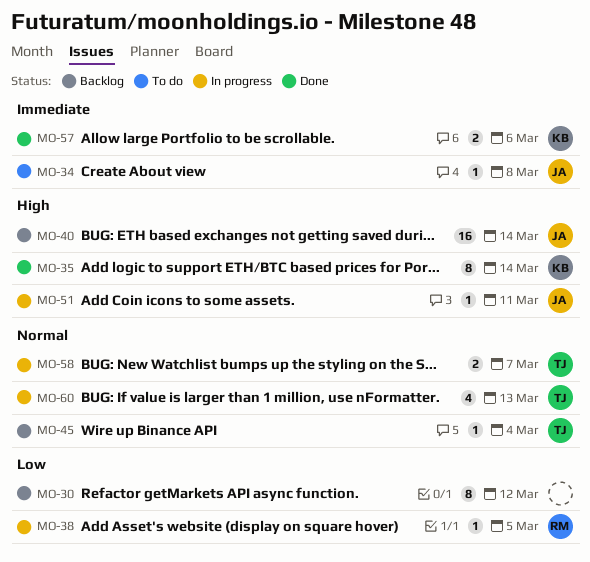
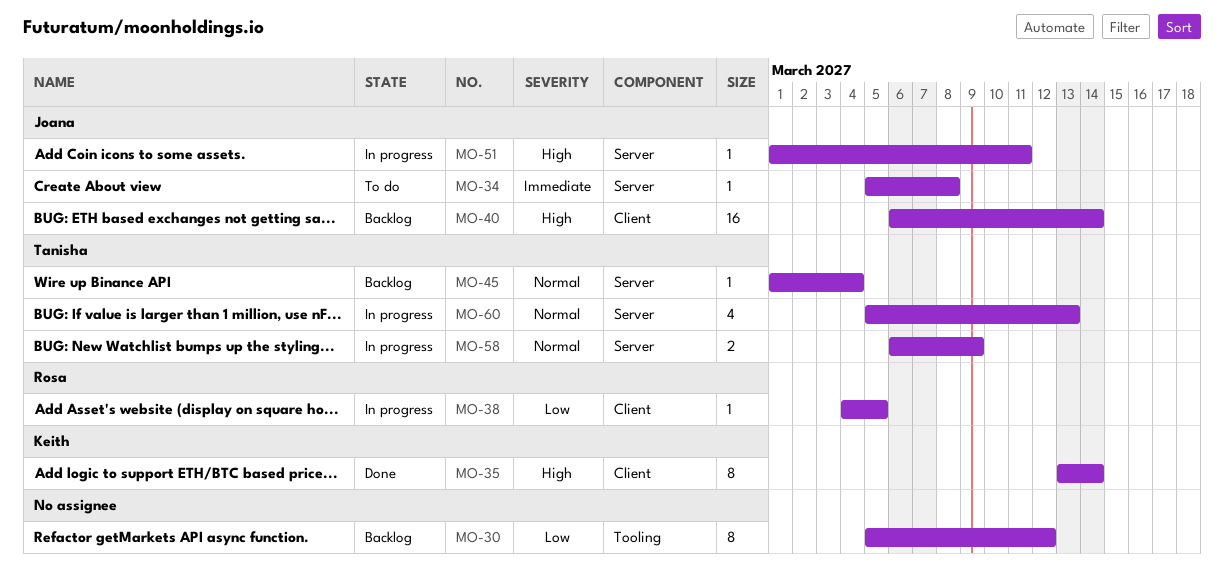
MO-57: present -> none
MO-58, due: Mar 7 -> Mar 9

